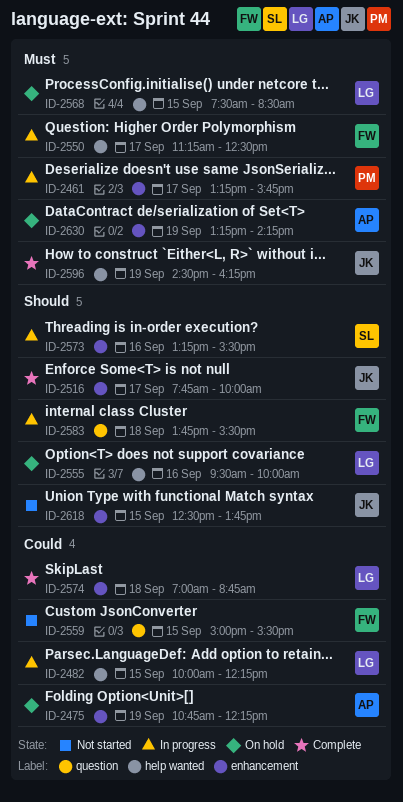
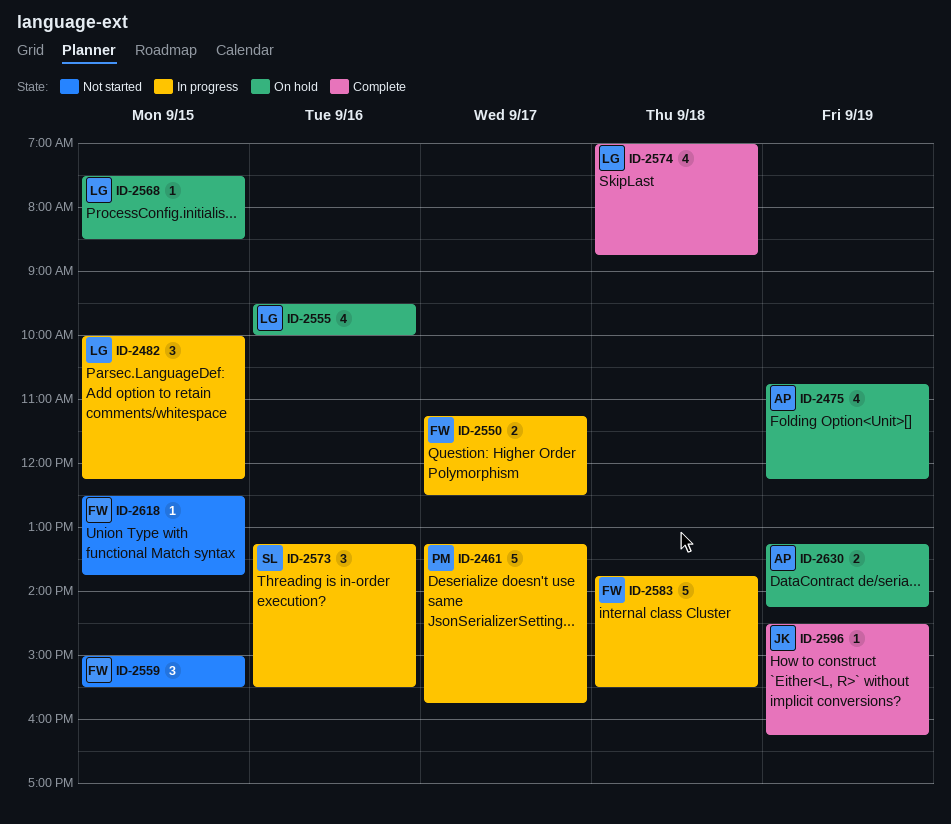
ID-2516: present -> none
ID-2618, owner: JK -> FW

